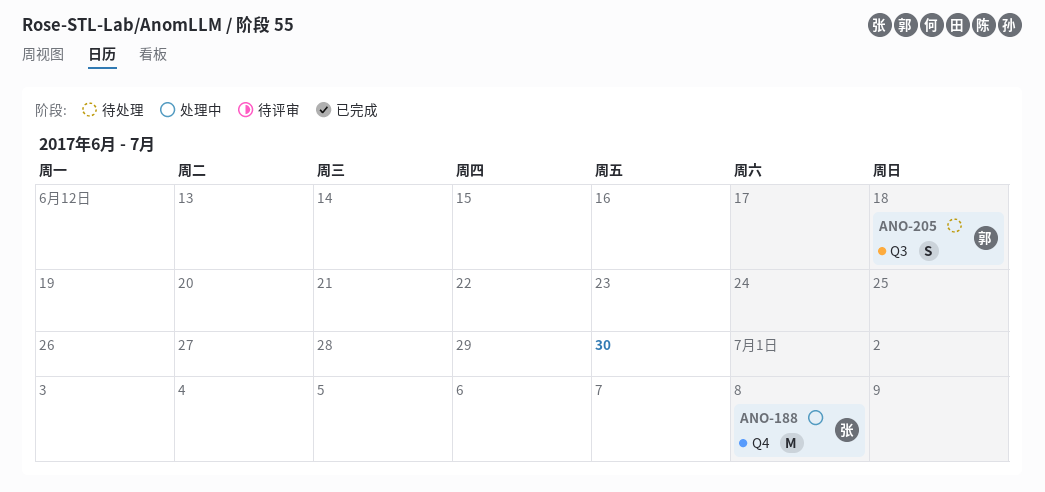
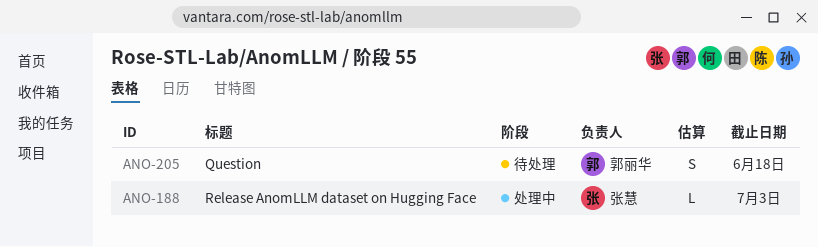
ANO-188, estimate: M -> L
ANO-188, due: Jul 8 -> Jul 3

